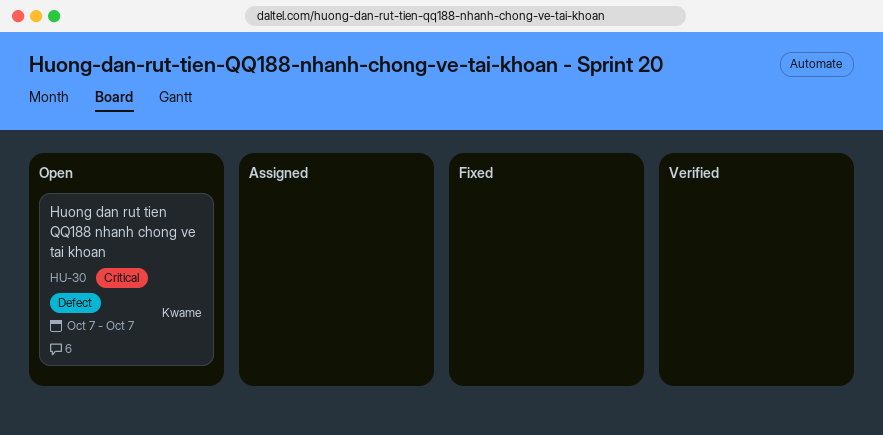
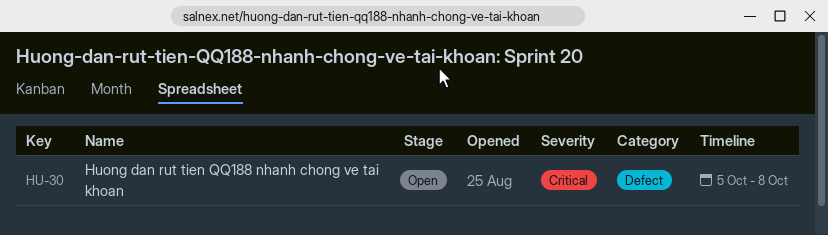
HU-30, start: Oct 7 -> Oct 5
HU-30, due: Oct 7 -> Oct 8

